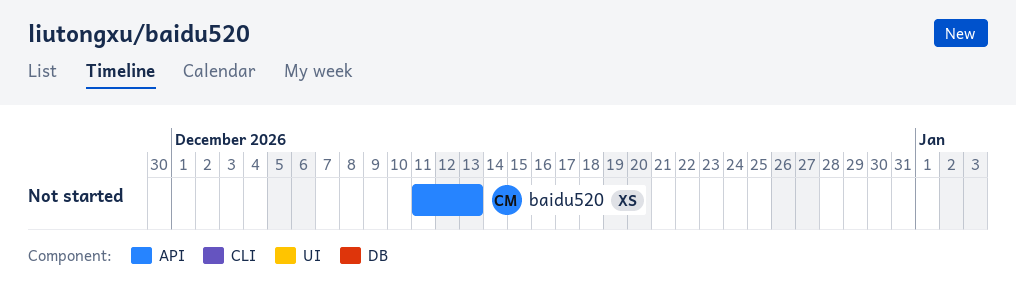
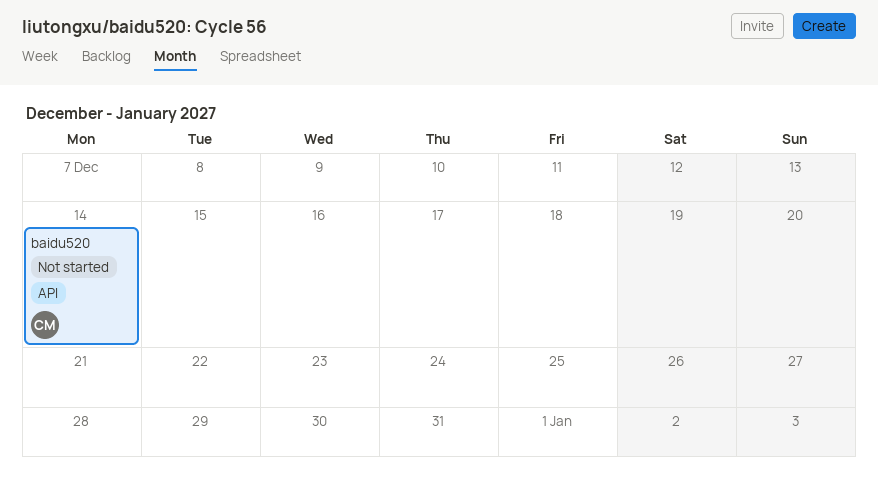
baidu520, due: Dec 13 -> Dec 14

